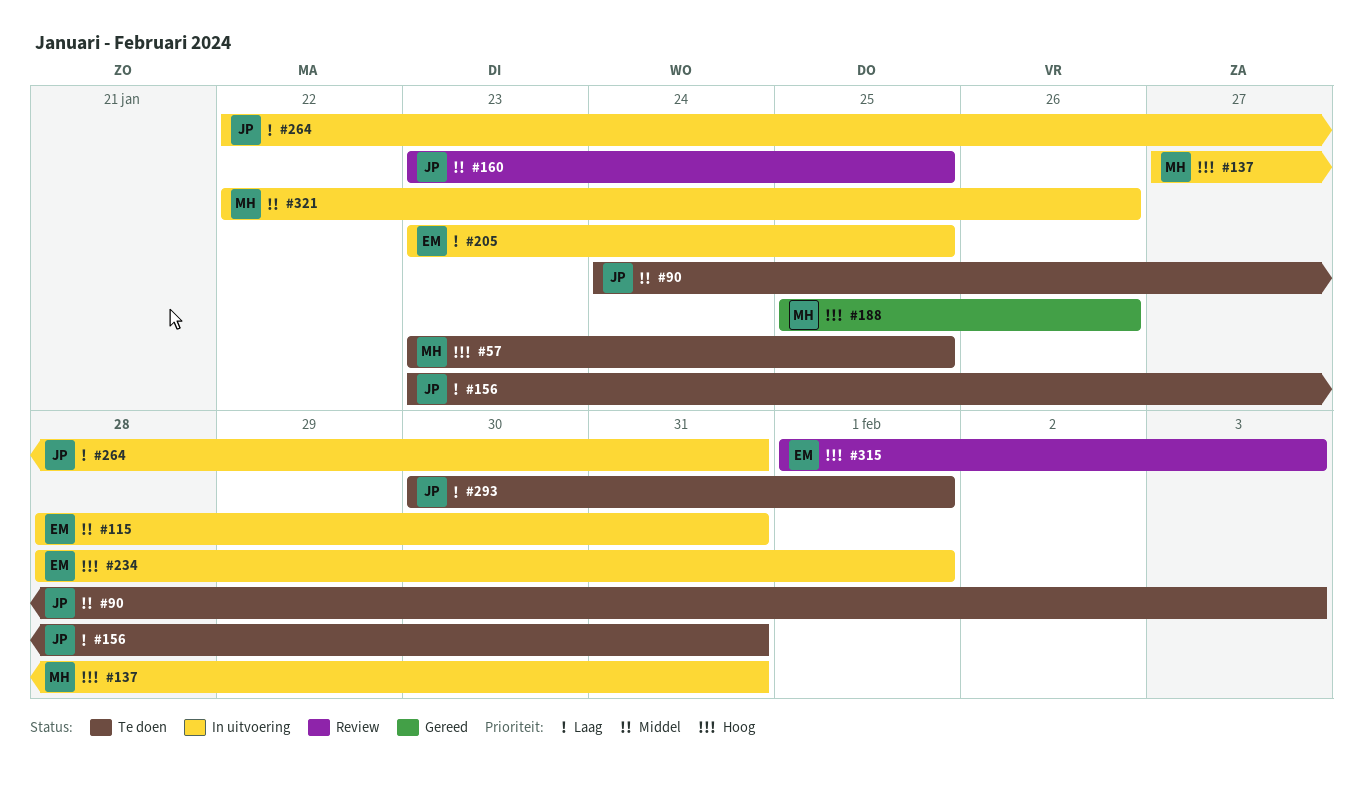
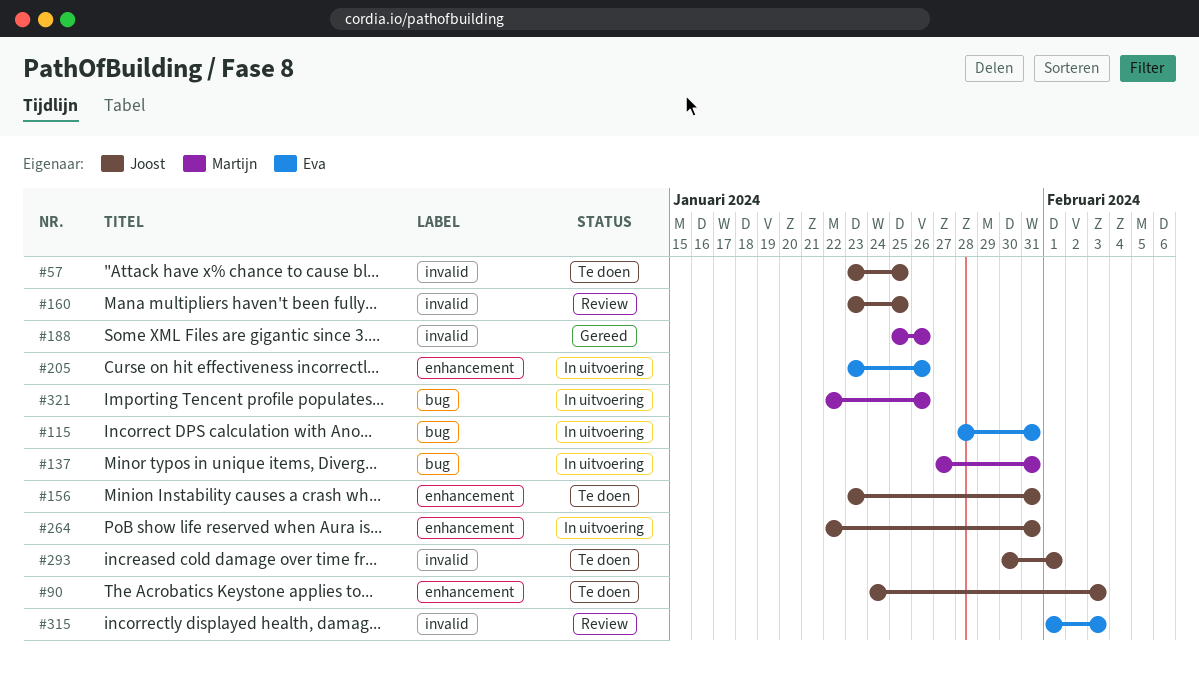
#57, owner: Martijn -> Joost
#205, due: Jan 25 -> Jan 26
#234: present -> none

